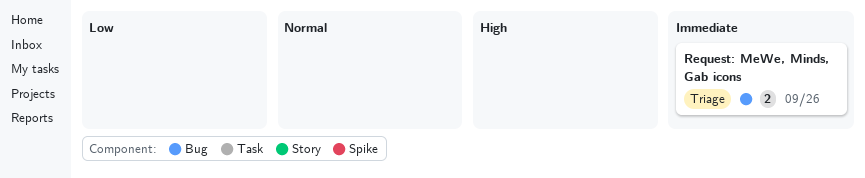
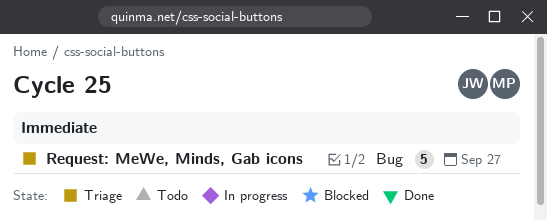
Request: MeWe, Minds, Gab icons, estimate: 2 -> 5
Request: MeWe, Minds, Gab icons, due: Sep 26 -> Sep 27

